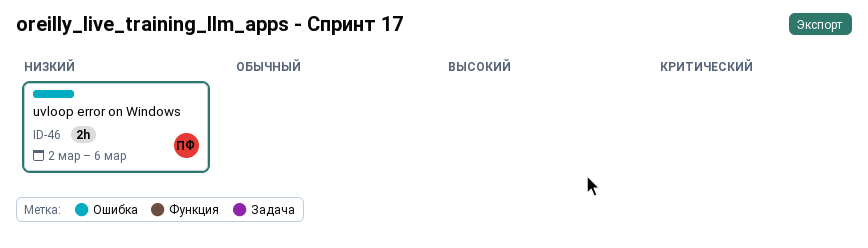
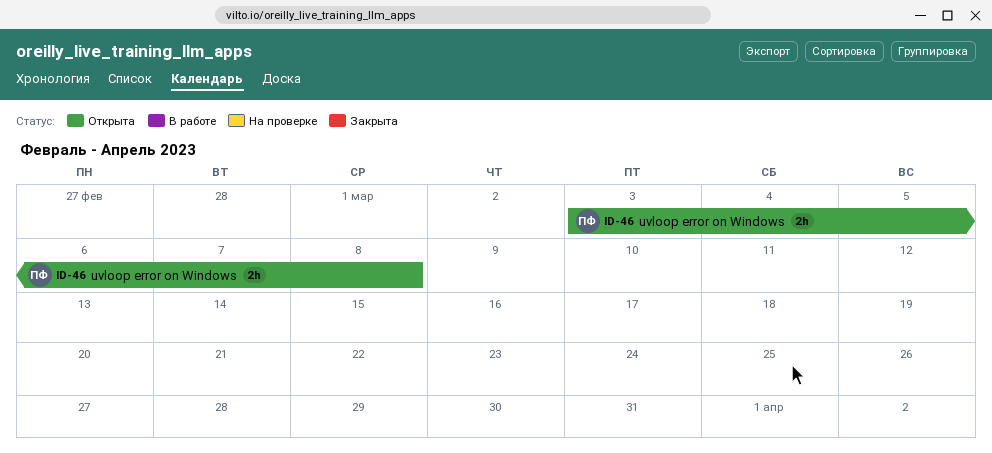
ID-46, start: Mar 2 -> Mar 3
ID-46, due: Mar 6 -> Mar 8

